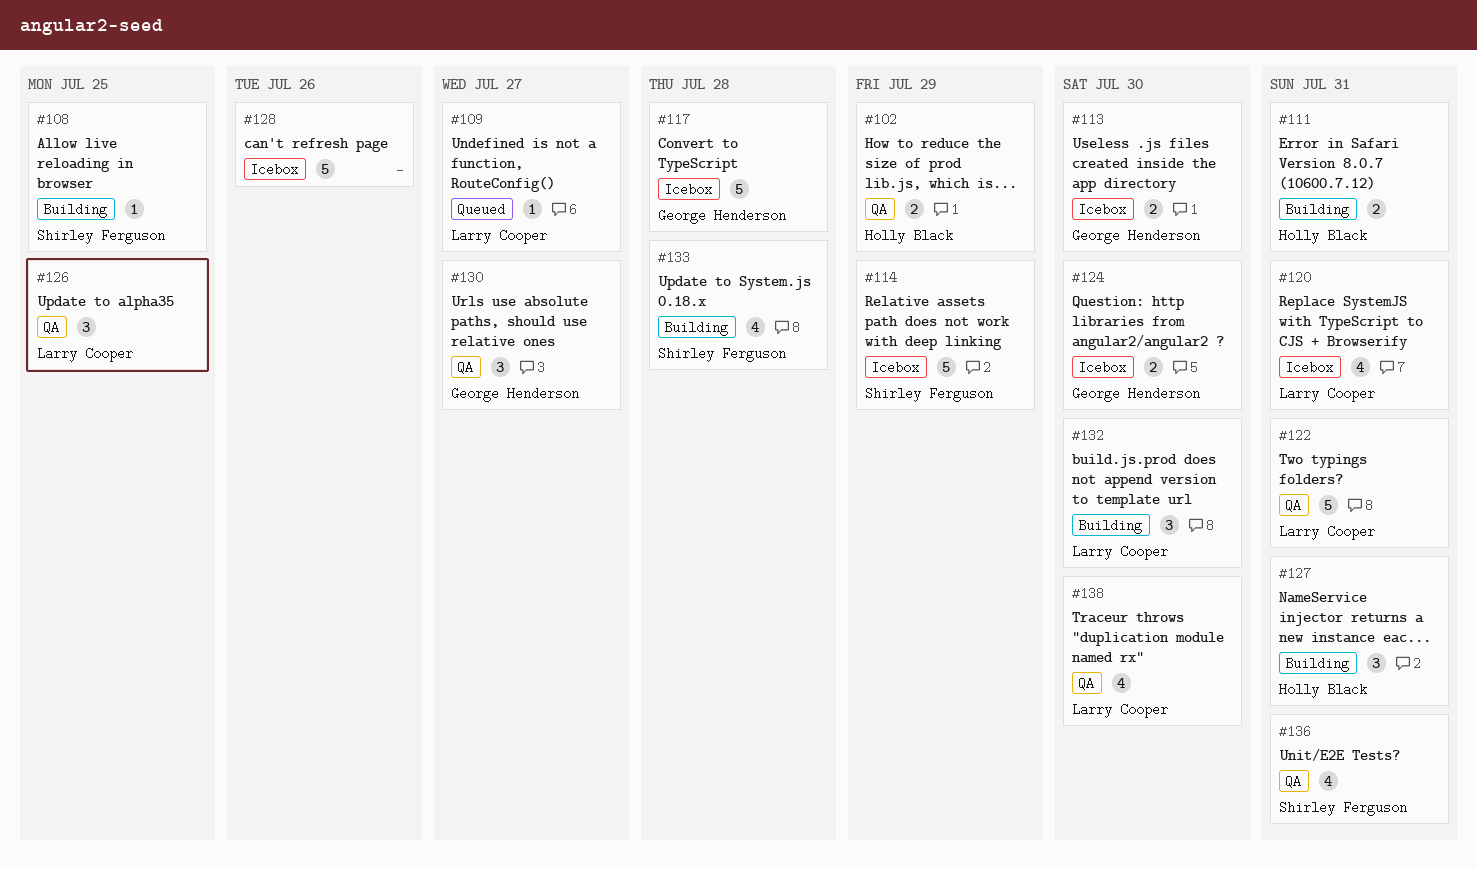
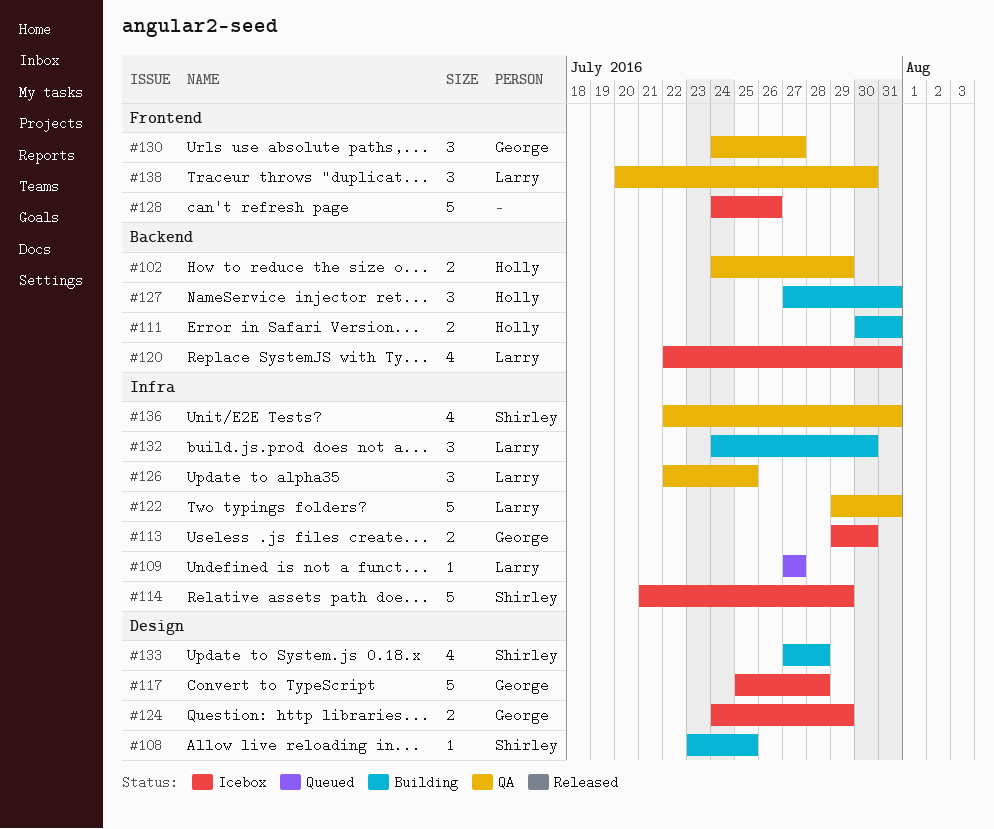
#124, due: Jul 30 -> Jul 29
#138, estimate: 4 -> 3

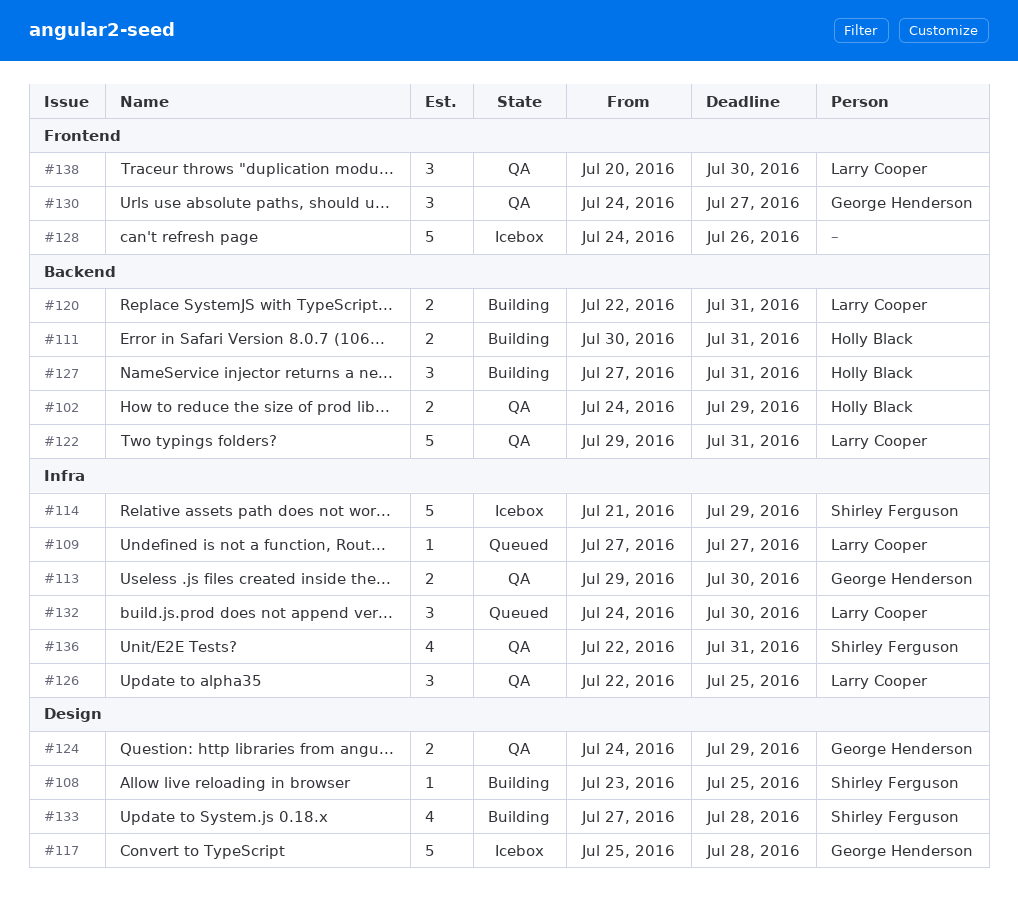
#113, status: Icebox -> QA
#120, status: Icebox -> Building
#120, estimate: 4 -> 2
#122, label: Infra -> Backend
#124, status: Icebox -> QA
#132, status: Building -> Queued

